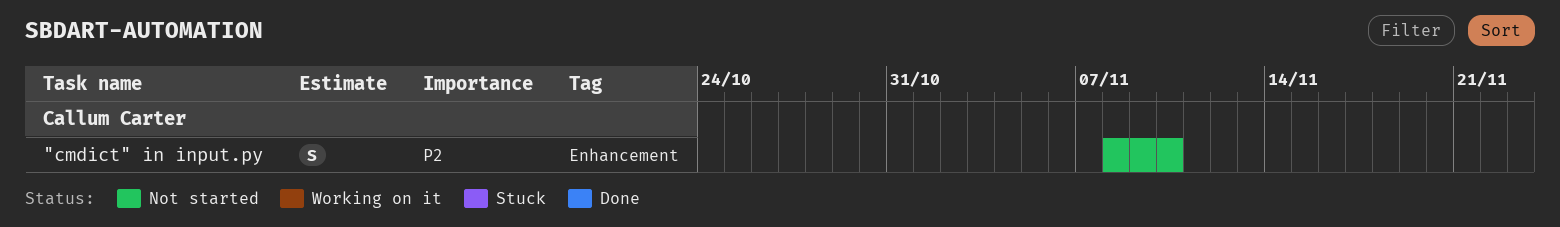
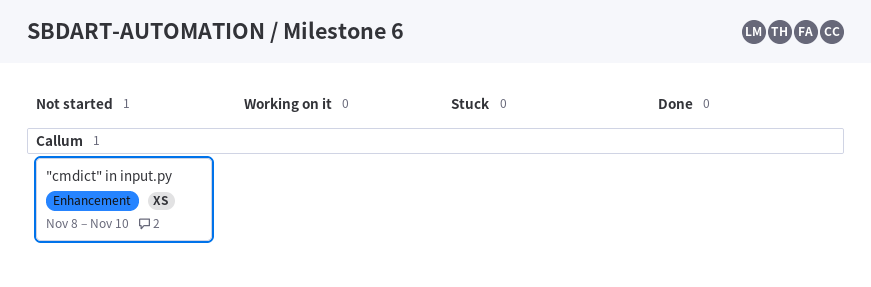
"cmdict" in input.py, estimate: S -> XS

